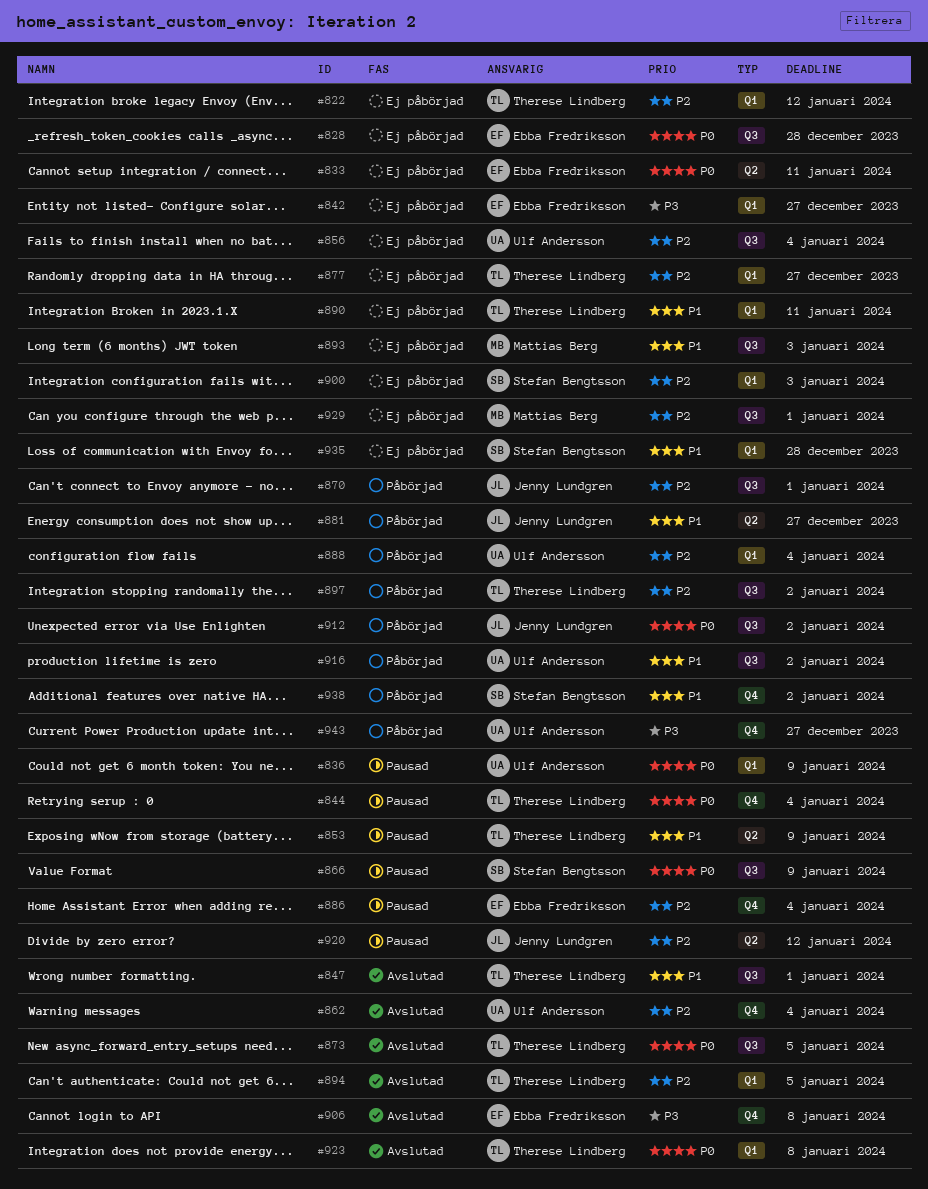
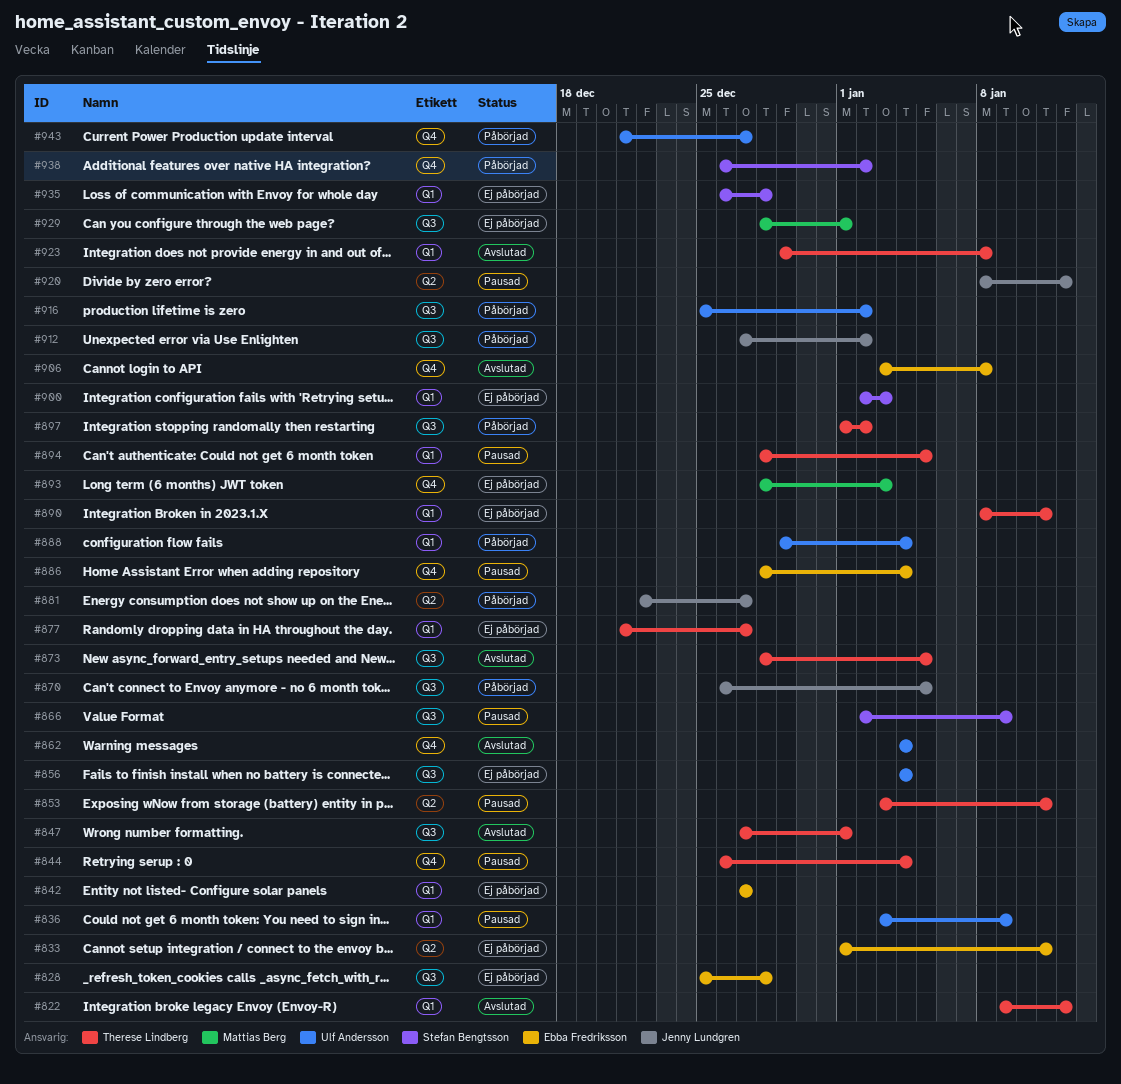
#822, status: Ej påbörjad -> Avslutad
#853, due: Jan 9 -> Jan 11
#870, due: Jan 1 -> Jan 5
#893, label: Q3 -> Q4
#894, status: Avslutad -> Pausad

